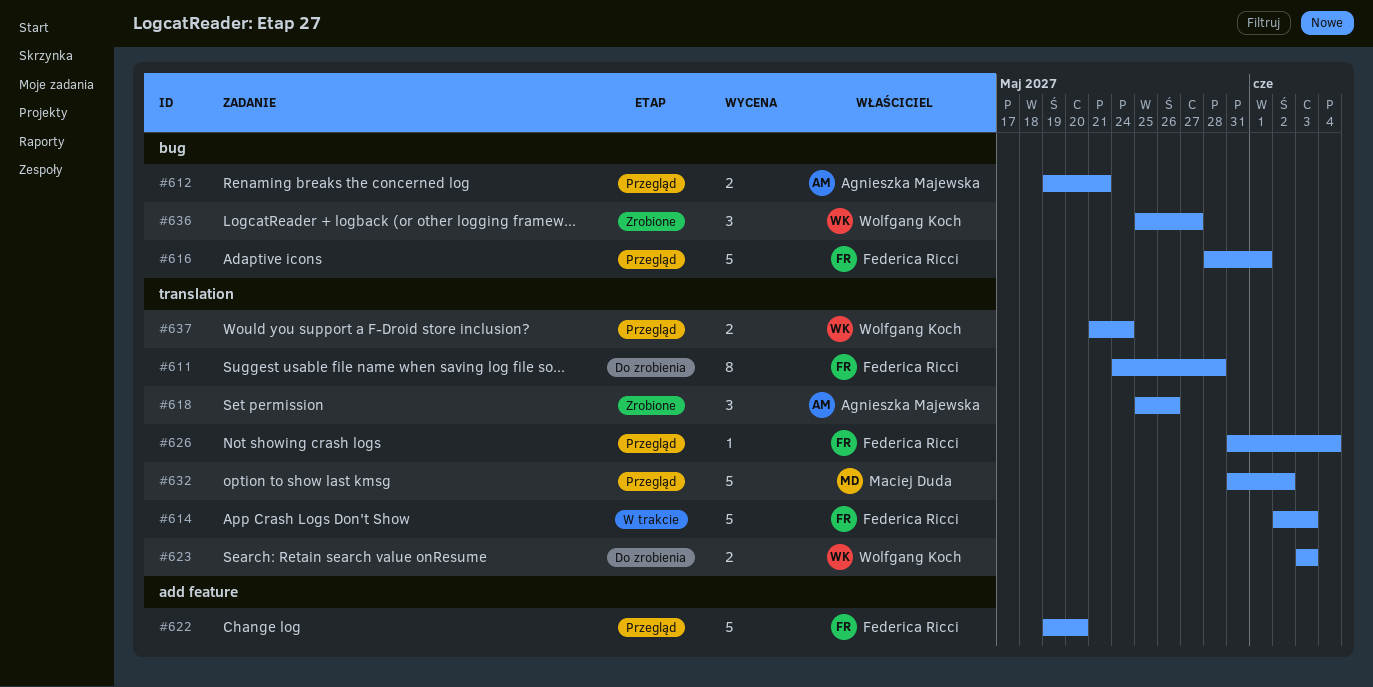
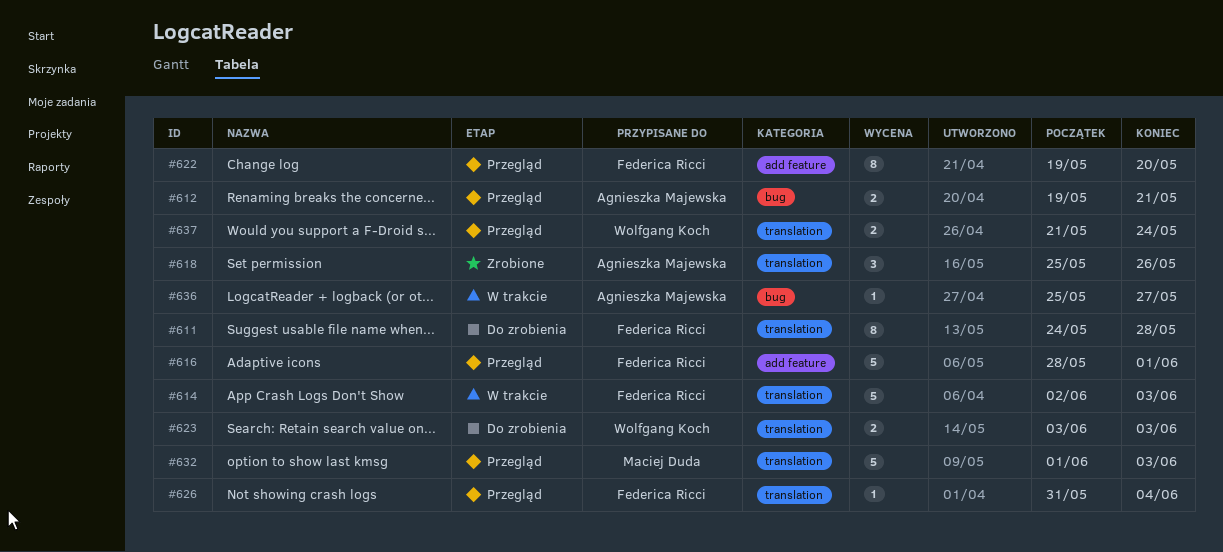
#616, label: bug -> add feature
#622, estimate: 5 -> 8
#632, start: May 31 -> Jun 1
#632, due: Jun 2 -> Jun 3
#636, status: Zrobione -> W trakcie
#636, owner: Wolfgang Koch -> Agnieszka Majewska
#636, estimate: 3 -> 1

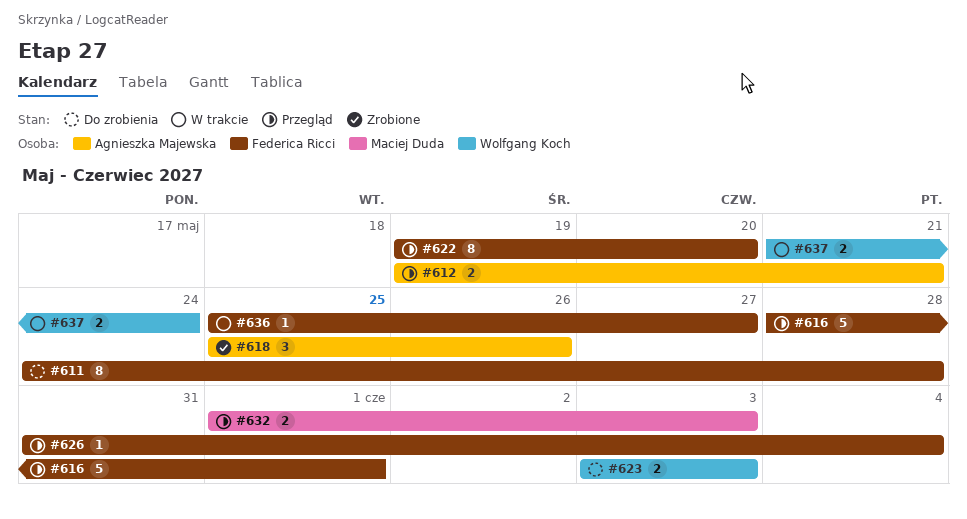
#614: present -> none
#632, estimate: 5 -> 2
#636, owner: Agnieszka Majewska -> Federica Ricci
#637, status: Przegląd -> W trakcie

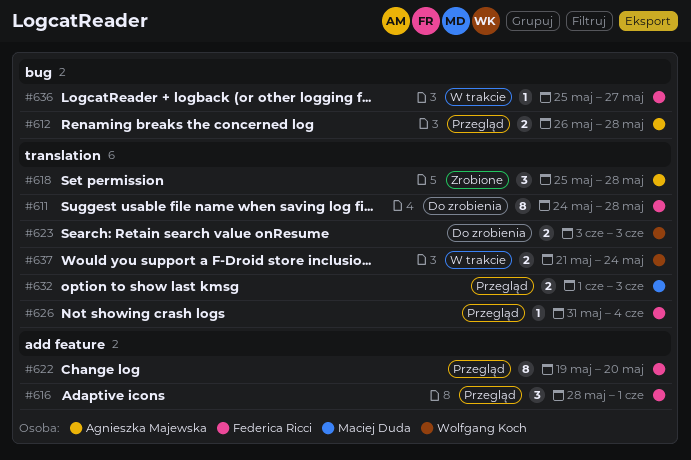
#612, start: May 19 -> May 26
#612, due: May 21 -> May 28
#616, estimate: 5 -> 3
#618, due: May 26 -> May 28

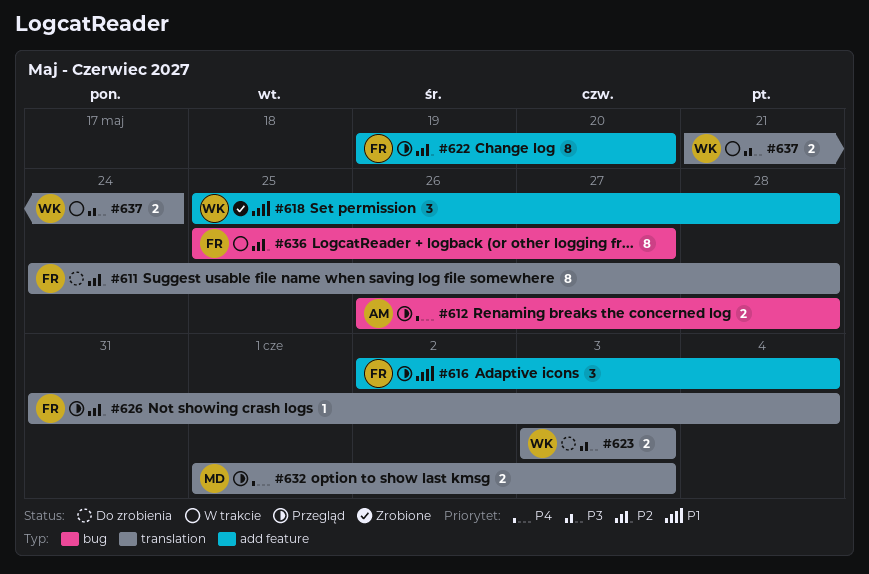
#616, start: May 28 -> Jun 2
#616, due: Jun 1 -> Jun 4
#618, owner: Agnieszka Majewska -> Wolfgang Koch
#618, label: translation -> add feature
#636, estimate: 1 -> 8

